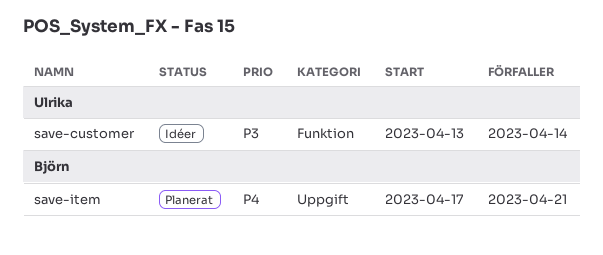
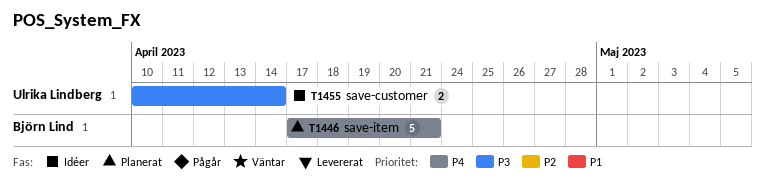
save-customer, start: Apr 13 -> Apr 10

